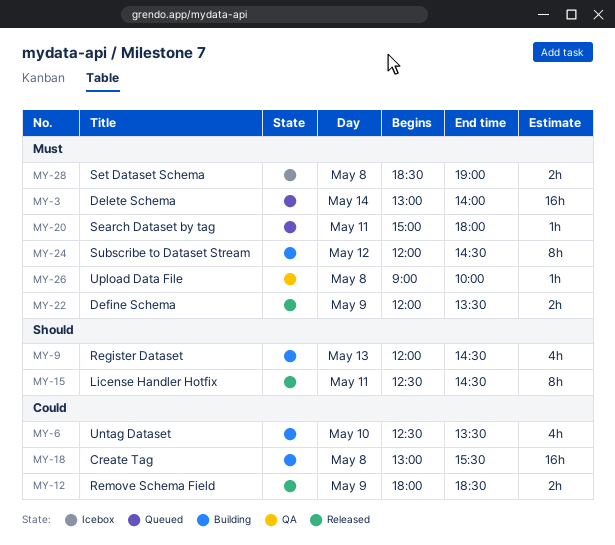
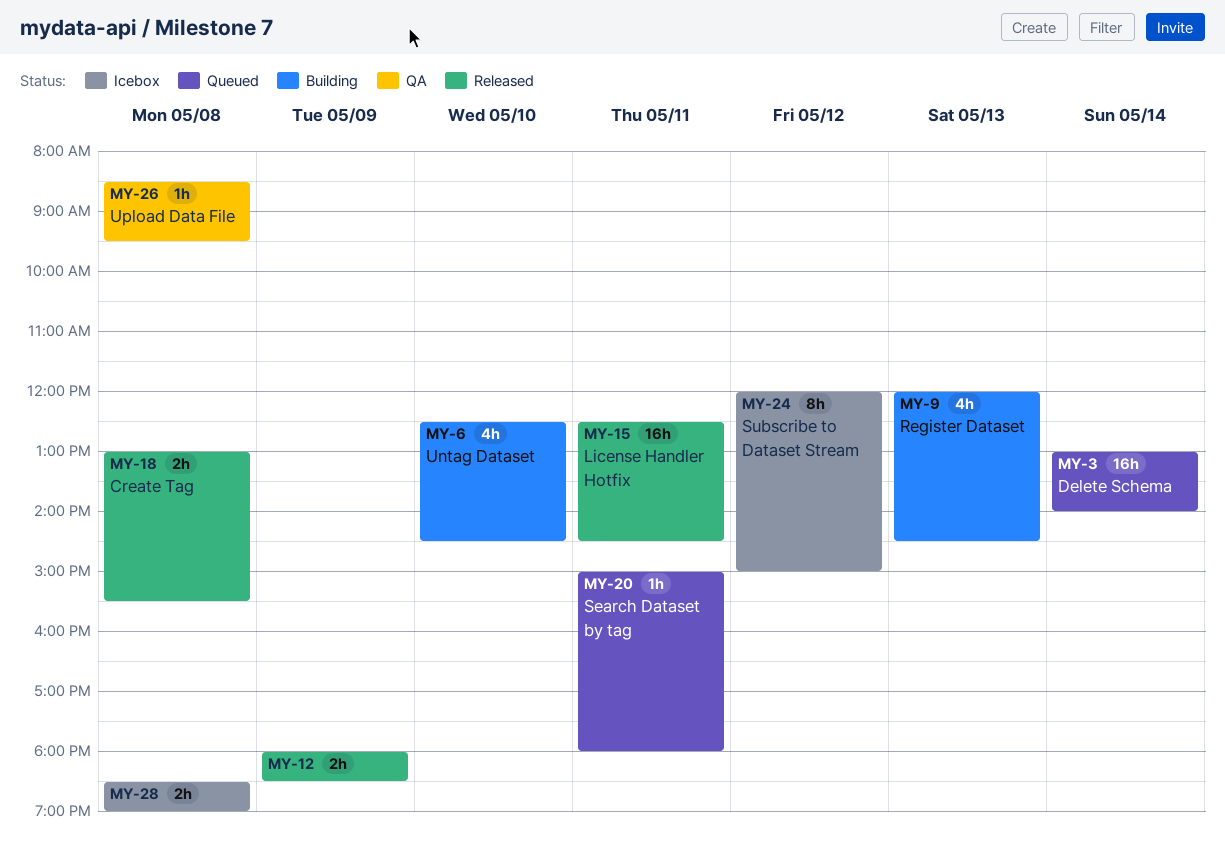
MY-6, ends: 13:30 -> 14:30
MY-15, estimate: 8h -> 16h
MY-18, status: Building -> Released
MY-18, estimate: 16h -> 2h
MY-22: present -> none
MY-24, status: Building -> Icebox
MY-24, ends: 14:30 -> 15:00
MY-26, begins: 09:00 -> 08:30
MY-26, ends: 10:00 -> 09:30

